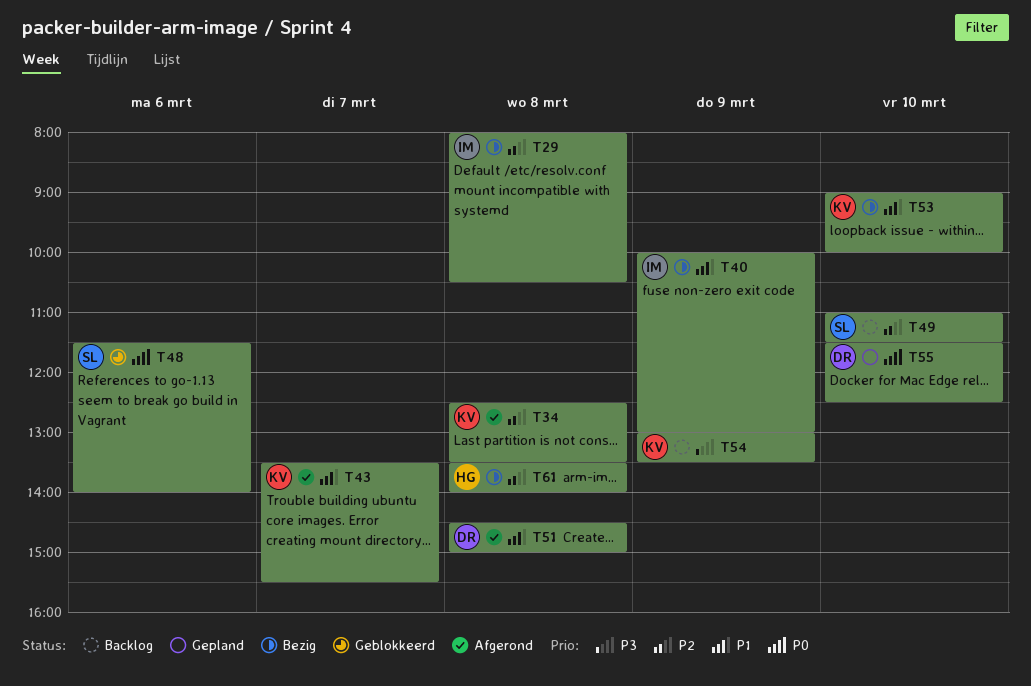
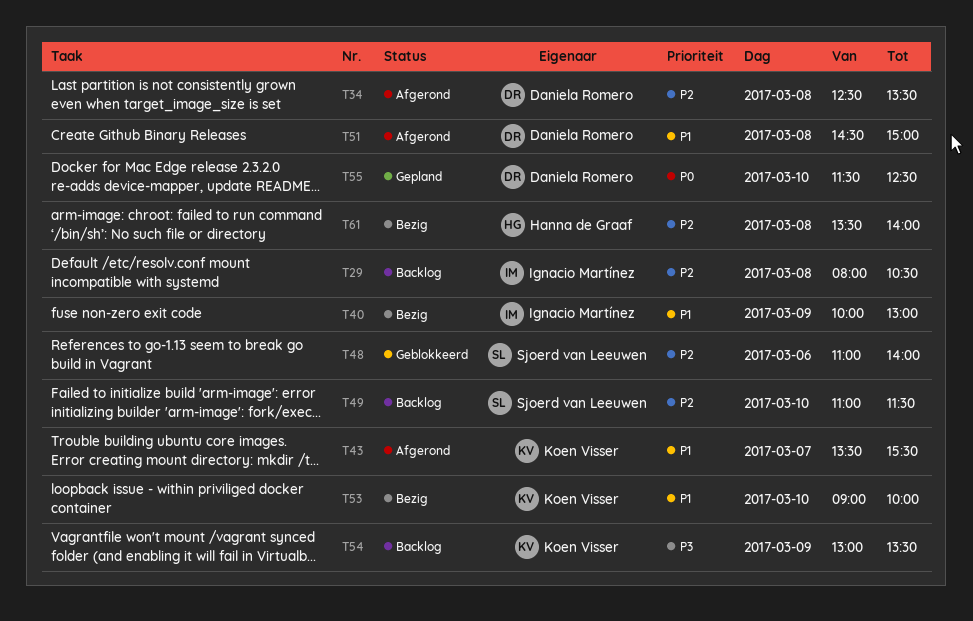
T29, status: Bezig -> Backlog
T34, owner: Koen Visser -> Daniela Romero
T48, priority: P0 -> P2
T48, begins: 11:30 -> 11:00

